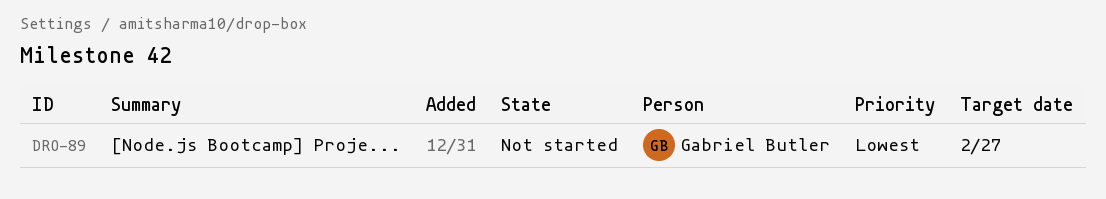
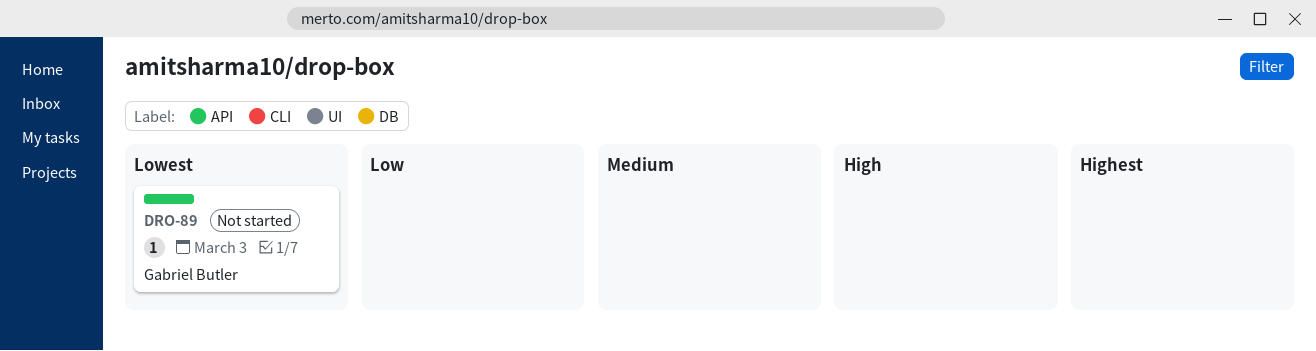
DRO-89, due: Feb 27 -> Mar 3

